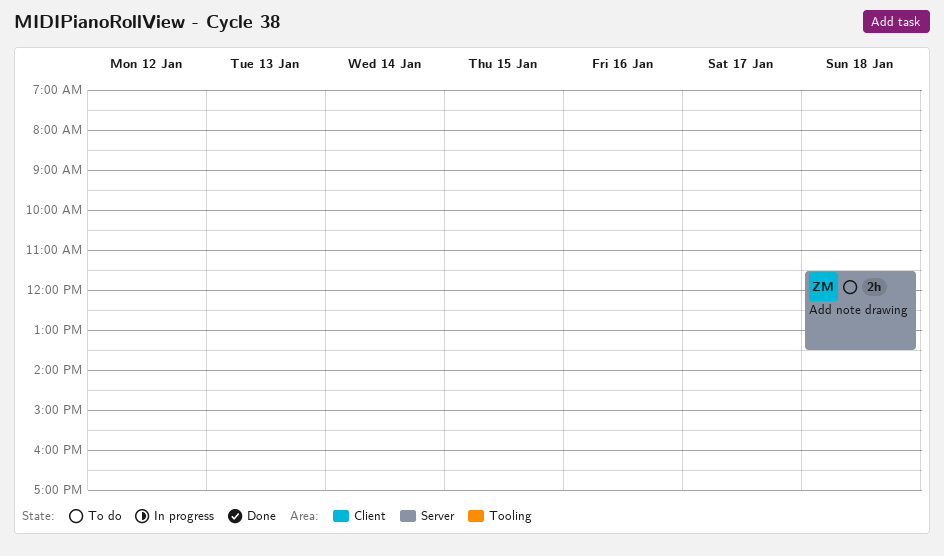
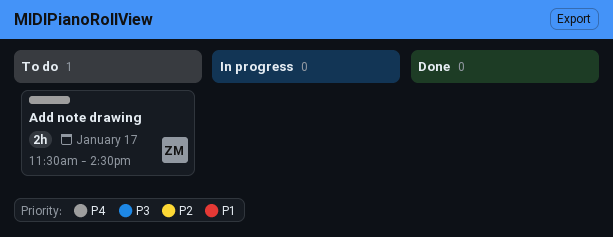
Add note drawing, day: Jan 18 -> Jan 17
Add note drawing, ends: 13:30 -> 14:30

